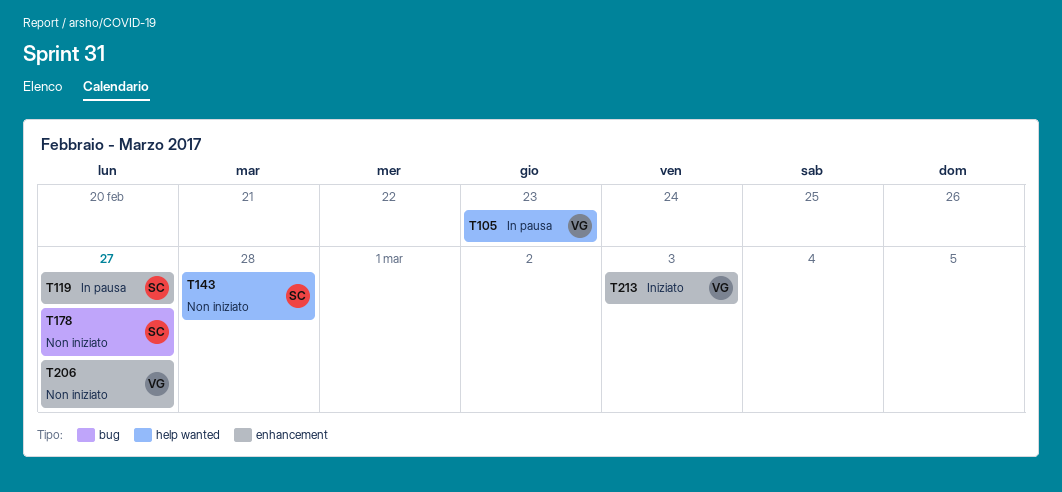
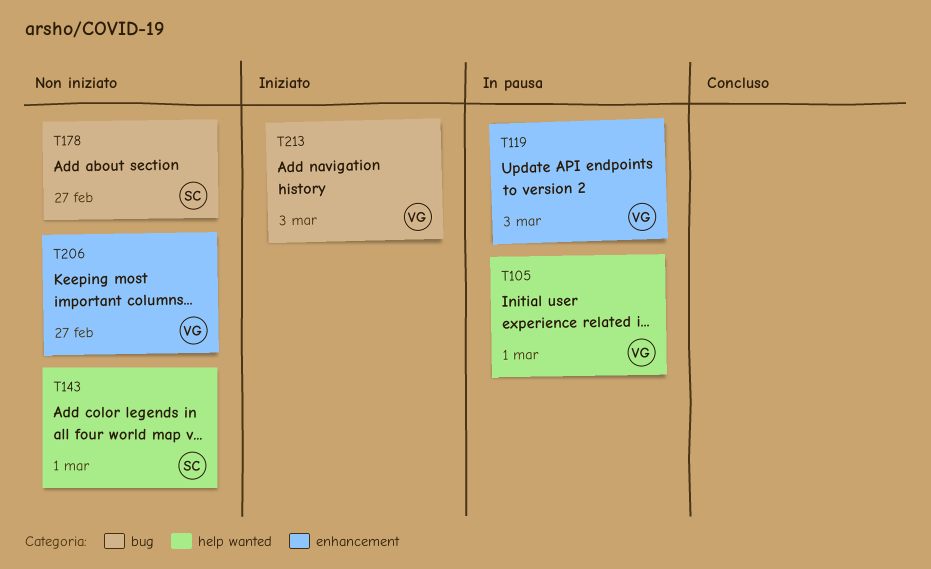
T105, due: Feb 23 -> Mar 1
T119, owner: SC -> VG
T119, due: Feb 27 -> Mar 3
T143, due: Feb 28 -> Mar 1
T213, label: enhancement -> bug

